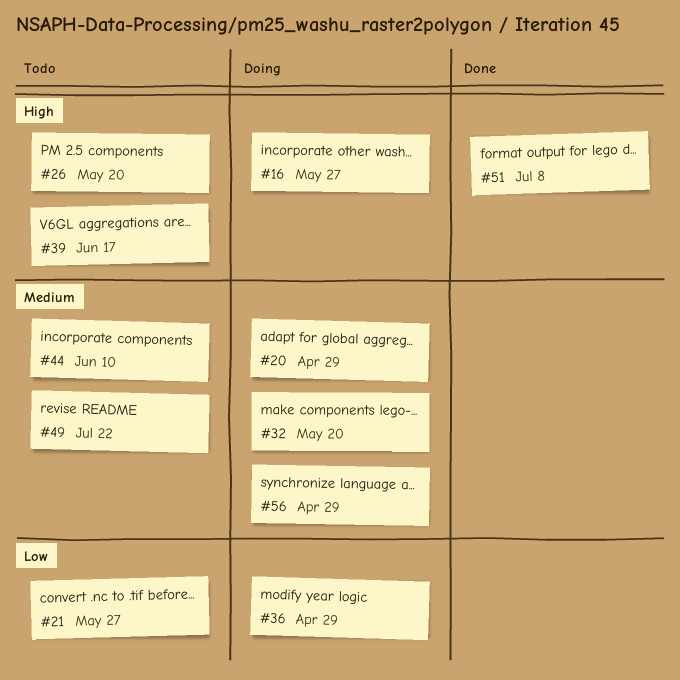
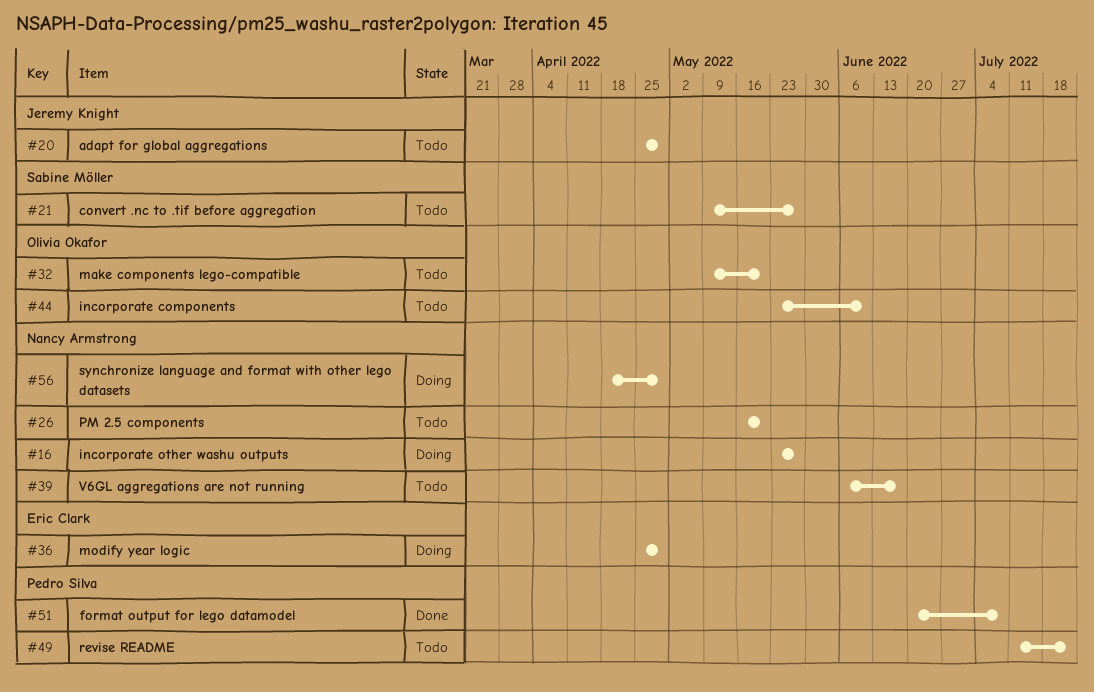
#20, status: Doing -> Todo
#32, status: Doing -> Todo

